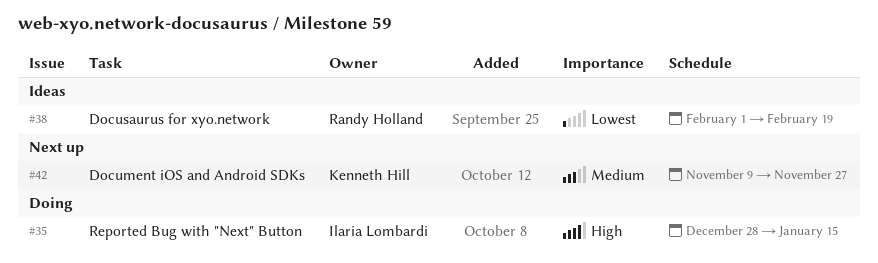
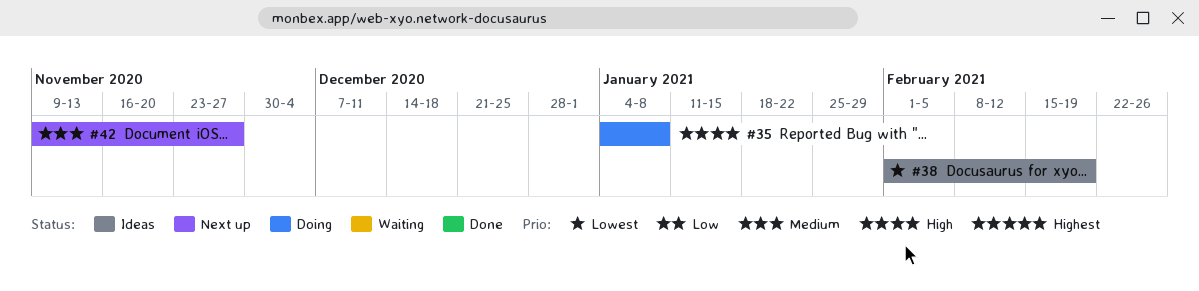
#35, start: Dec 28 -> Jan 4
#35, due: Jan 15 -> Jan 8

